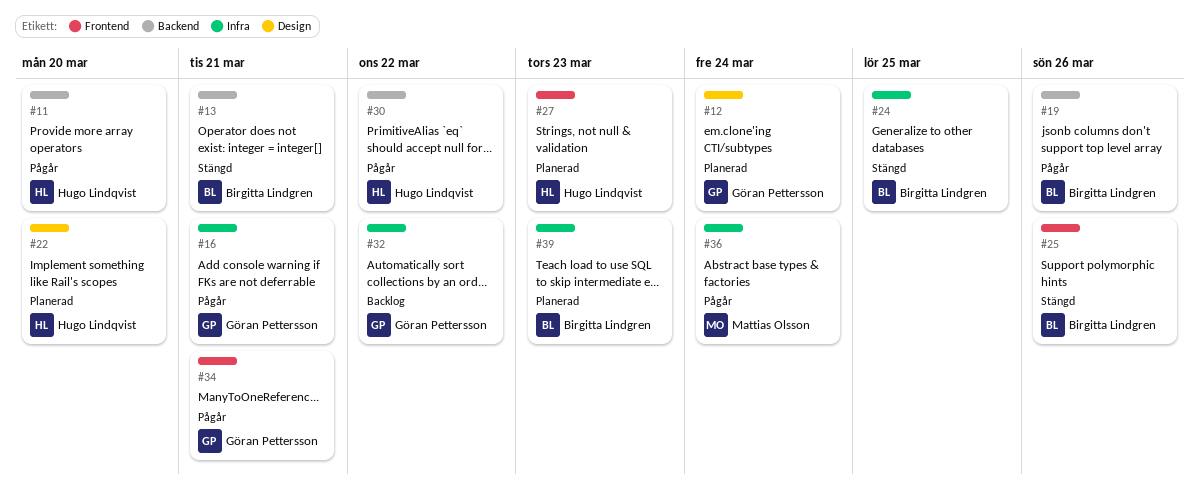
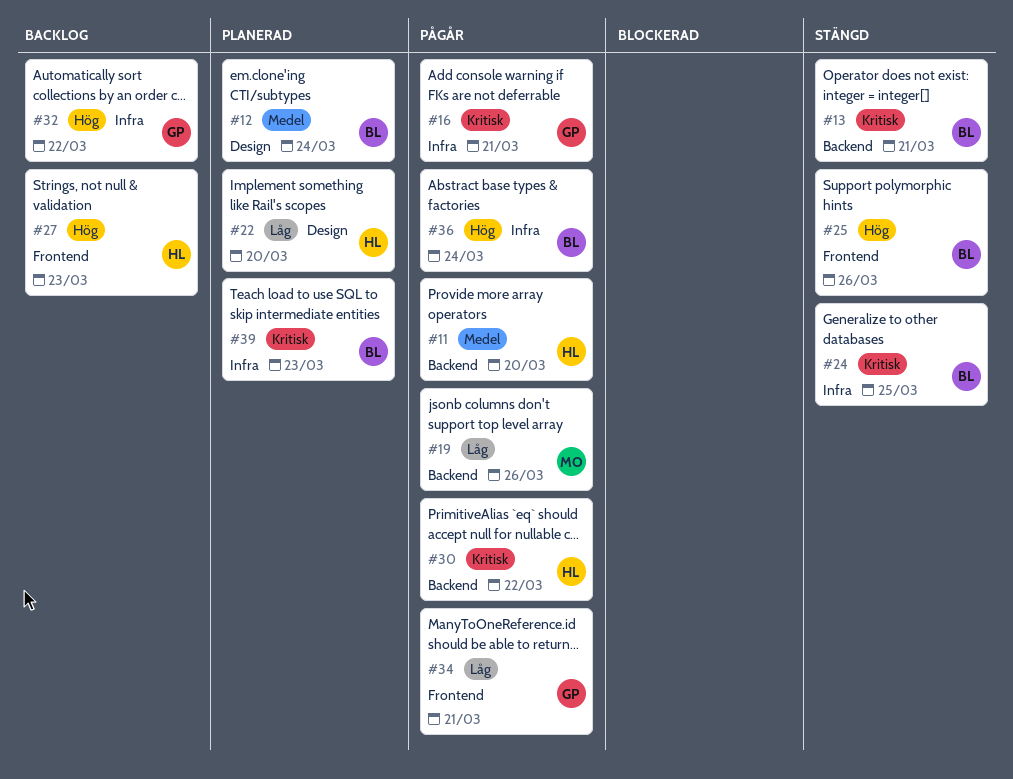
#12, owner: Göran Pettersson -> Birgitta Lindgren
#19, owner: Birgitta Lindgren -> Mattias Olsson
#27, status: Planerad -> Backlog
#36, owner: Mattias Olsson -> Birgitta Lindgren

